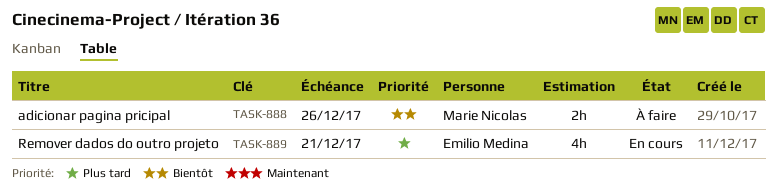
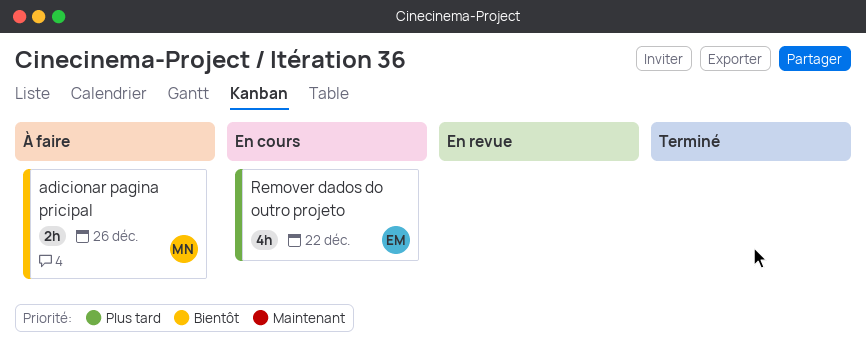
Remover dados do outro projeto, due: Dec 21 -> Dec 22

